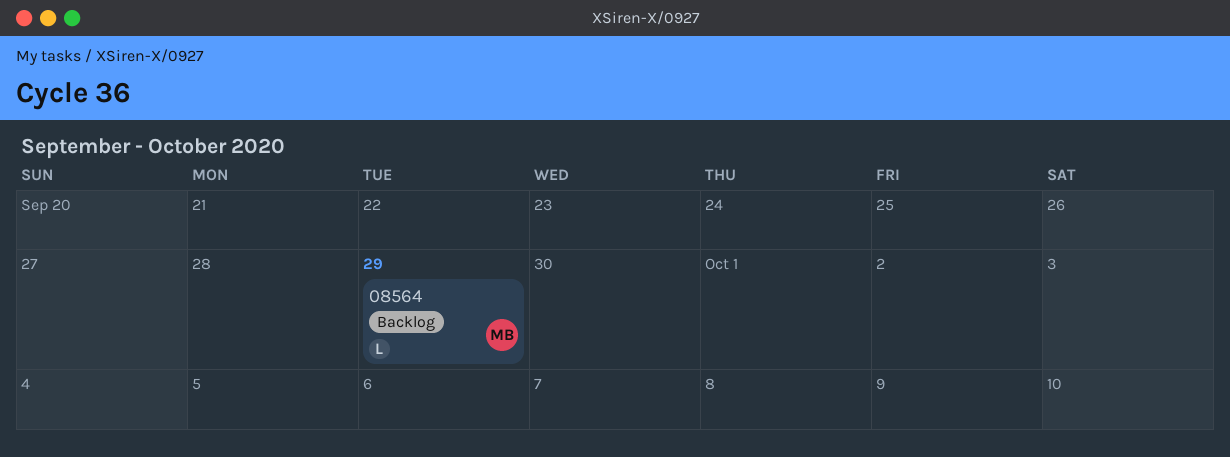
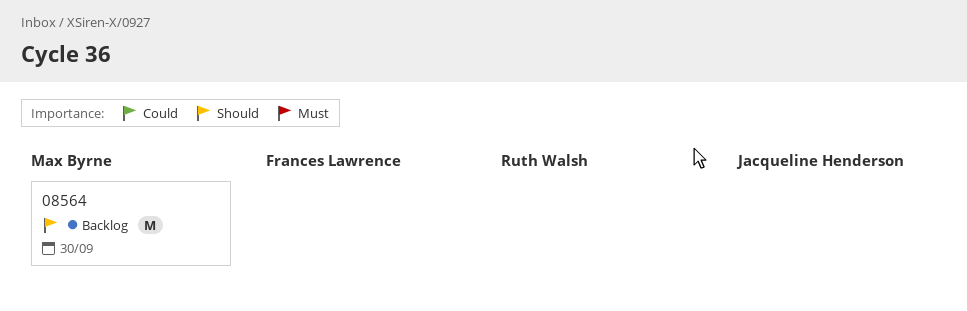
08564, estimate: L -> M
08564, due: Sep 29 -> Sep 30

